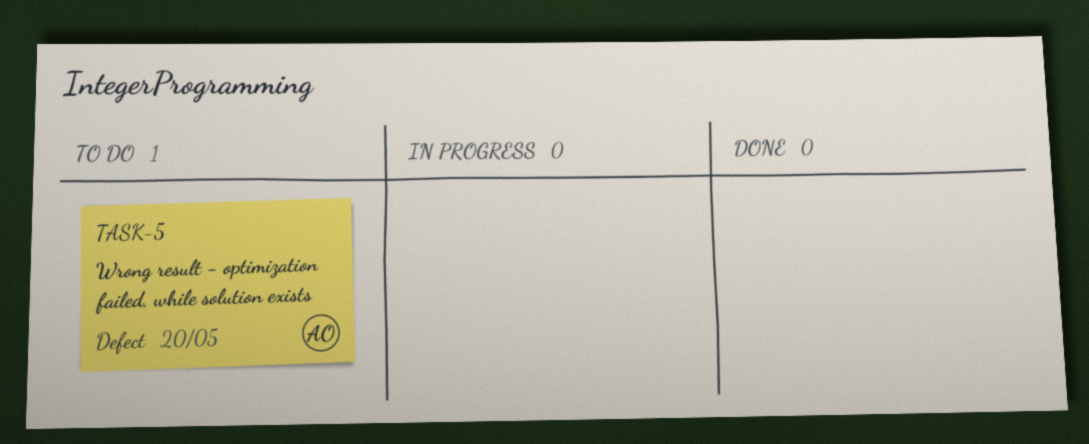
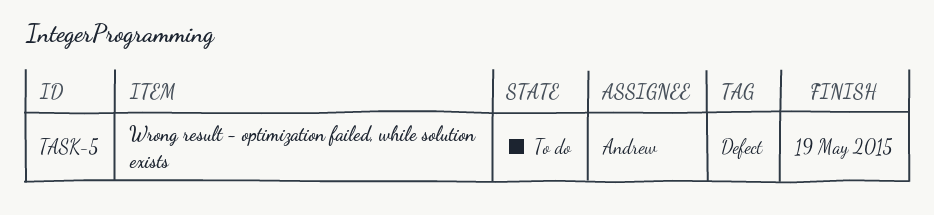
TASK-5, due: May 20 -> May 19

